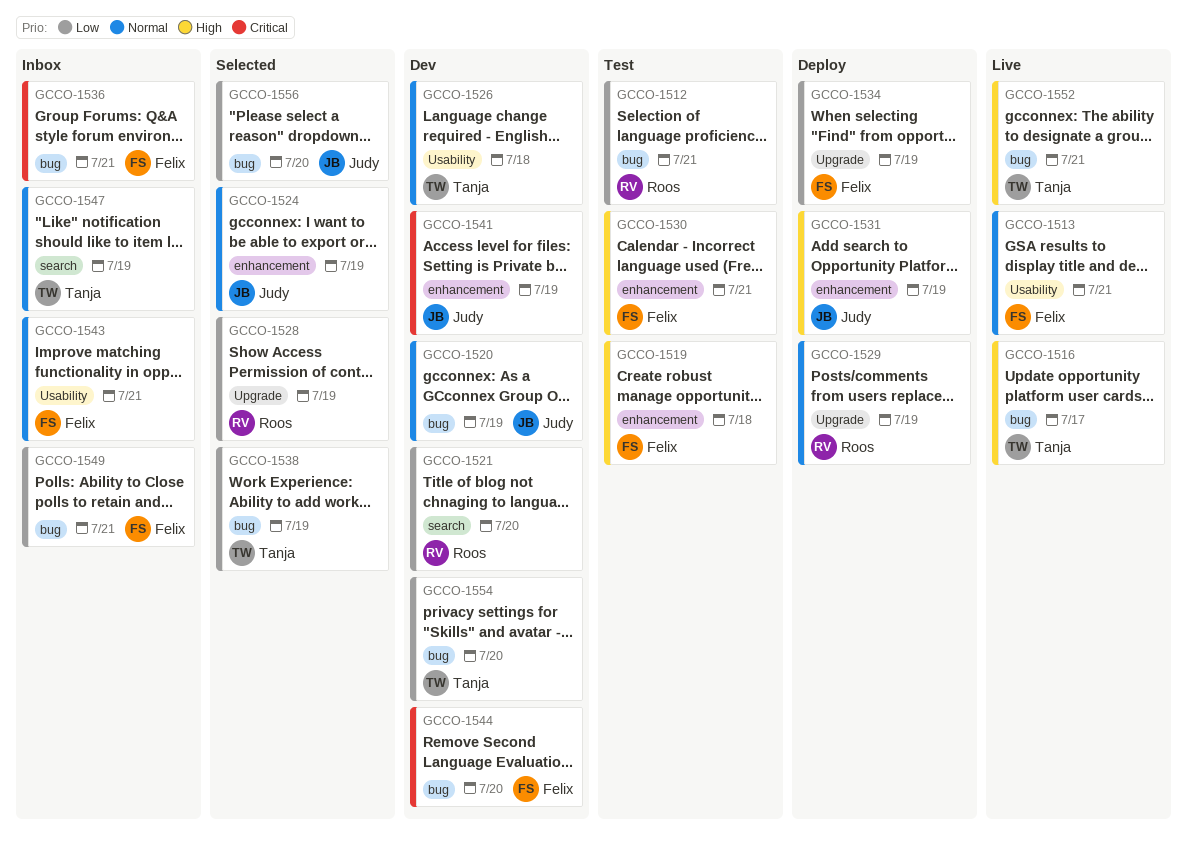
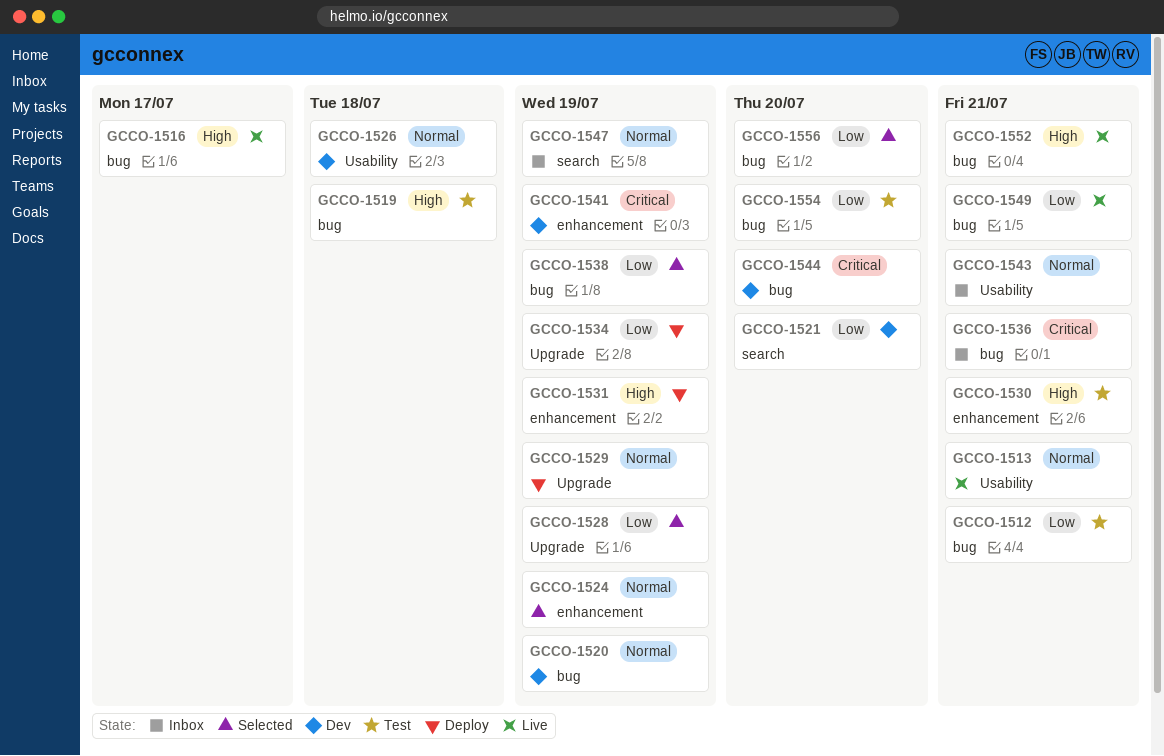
GCCO-1519, label: enhancement -> bug
GCCO-1549, status: Inbox -> Live
GCCO-1554, status: Dev -> Test

